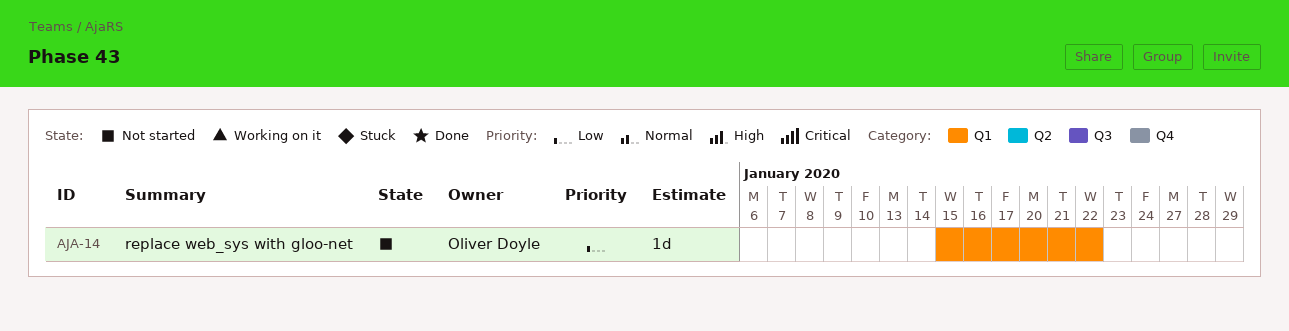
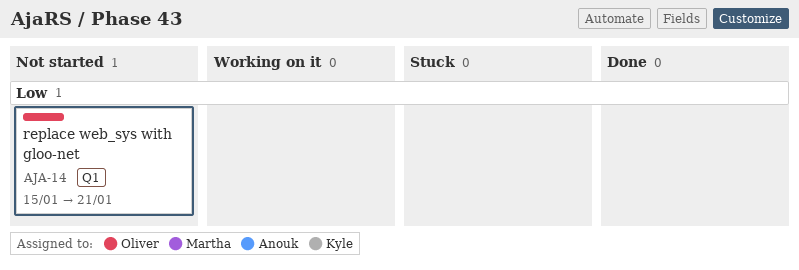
AJA-14, due: Jan 22 -> Jan 21

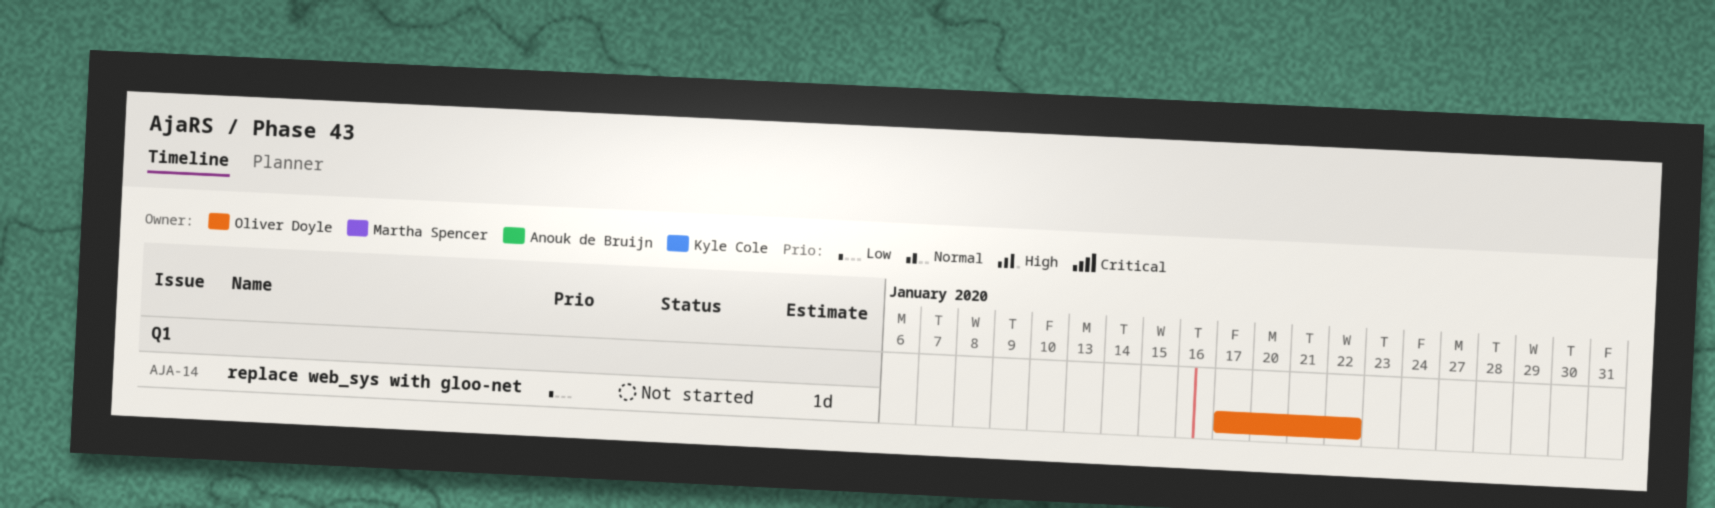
AJA-14, start: Jan 15 -> Jan 17
AJA-14, due: Jan 21 -> Jan 22

